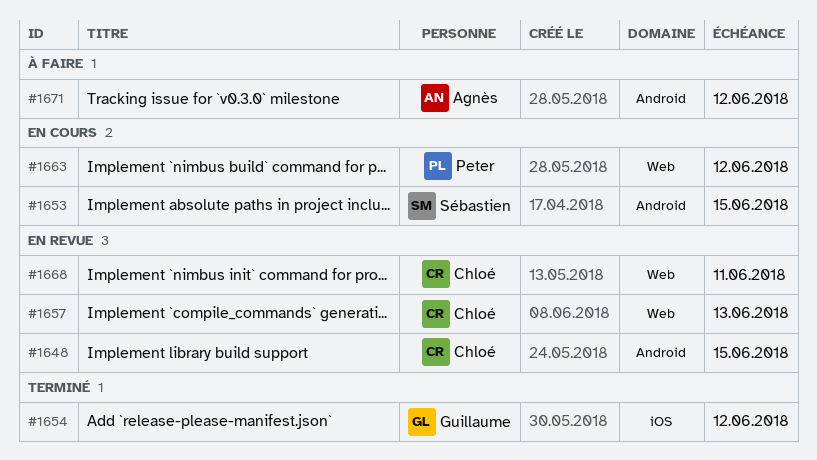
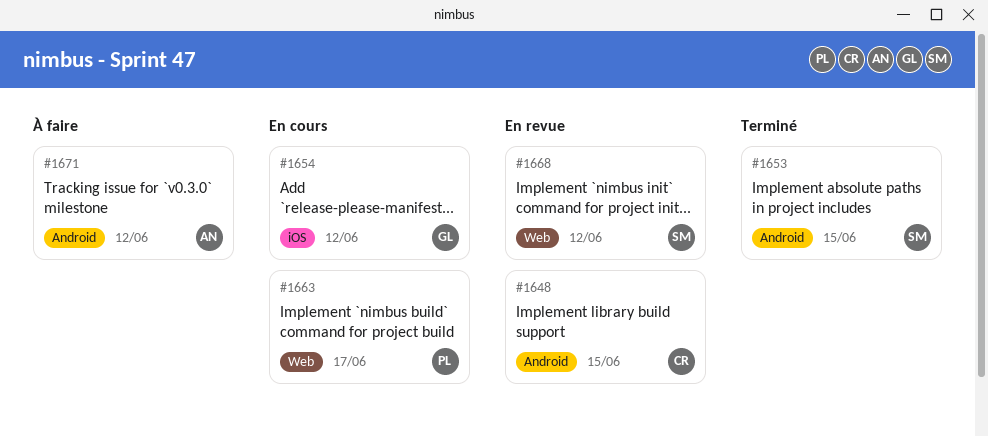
#1653, status: En cours -> Terminé
#1654, status: Terminé -> En cours
#1657: present -> none
#1663, due: Jun 12 -> Jun 17
#1668, owner: Chloé -> Sébastien
#1668, due: Jun 11 -> Jun 12

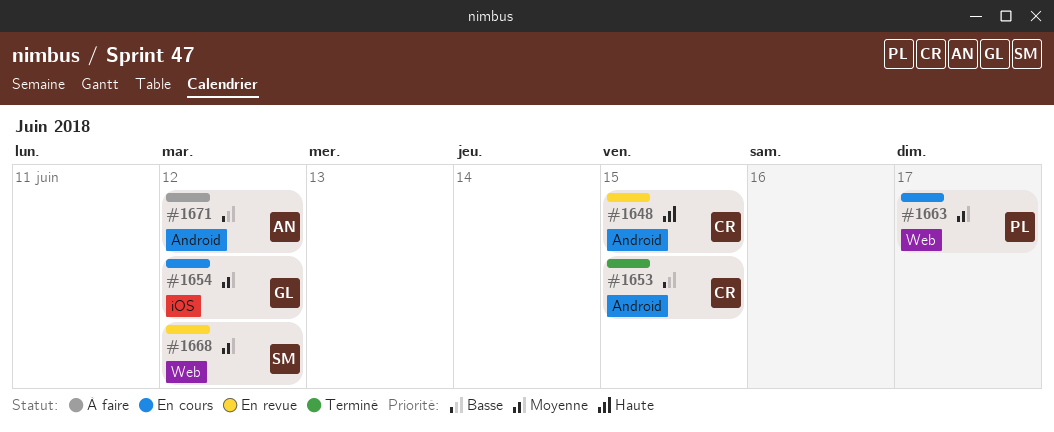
#1653, owner: SM -> CR

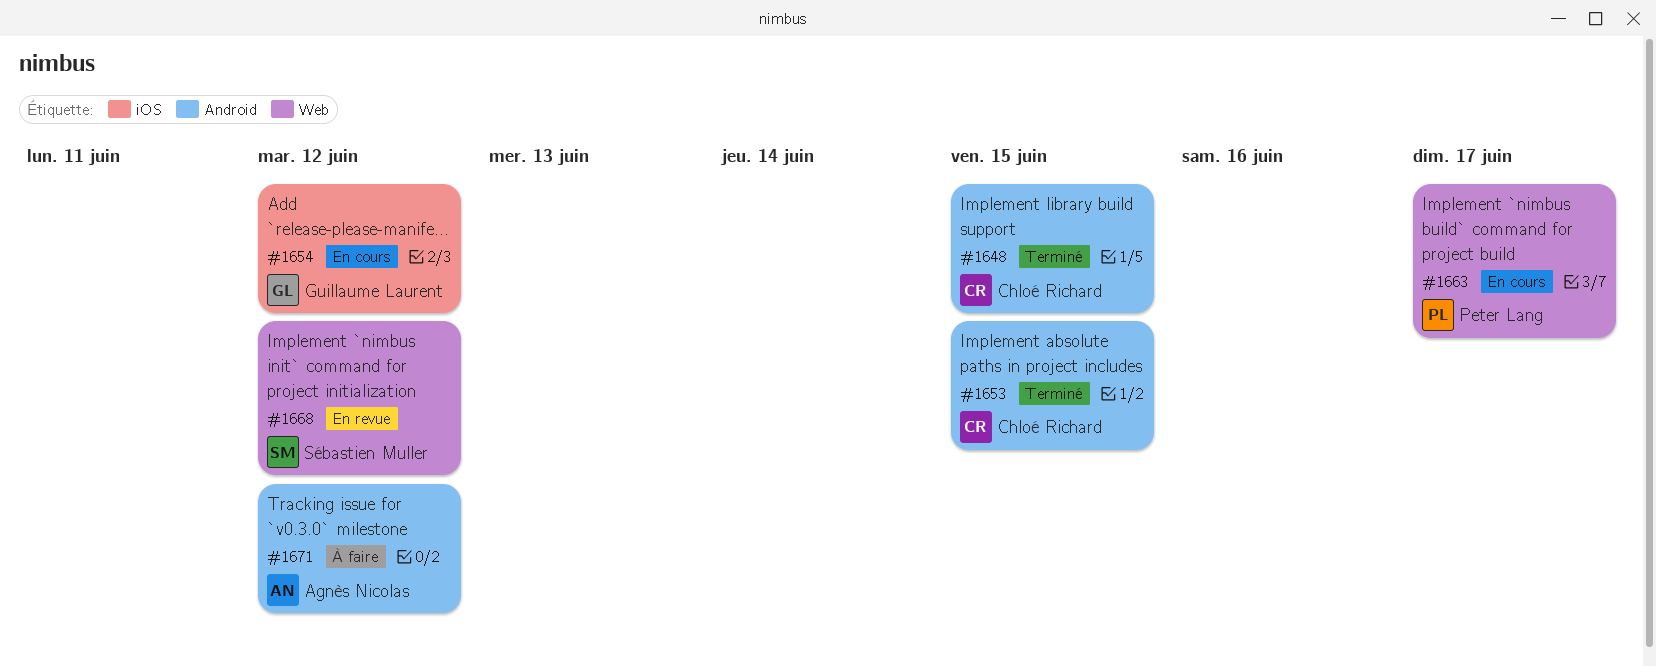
#1648, status: En revue -> Terminé

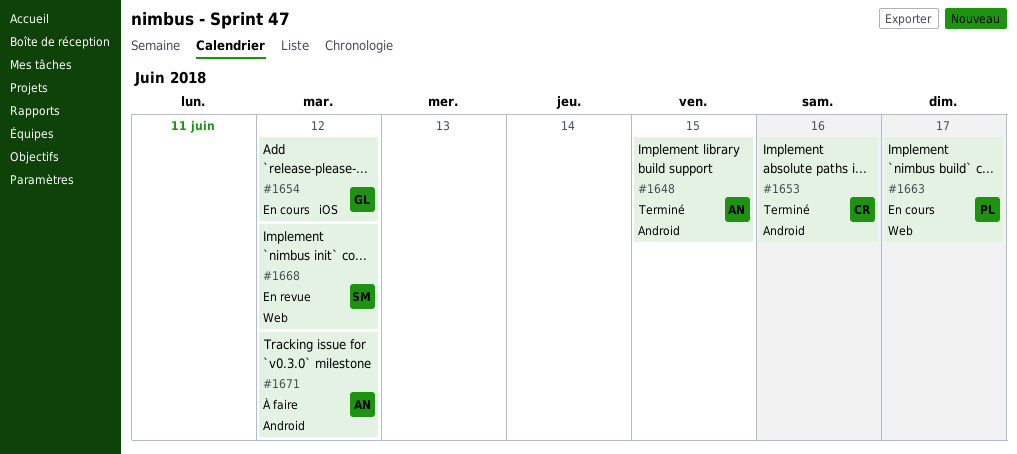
#1648, owner: Chloé Richard -> Agnès Nicolas
#1653, due: Jun 15 -> Jun 16

